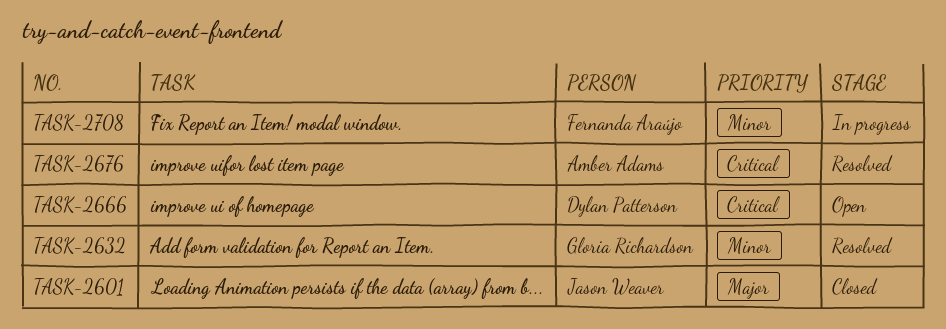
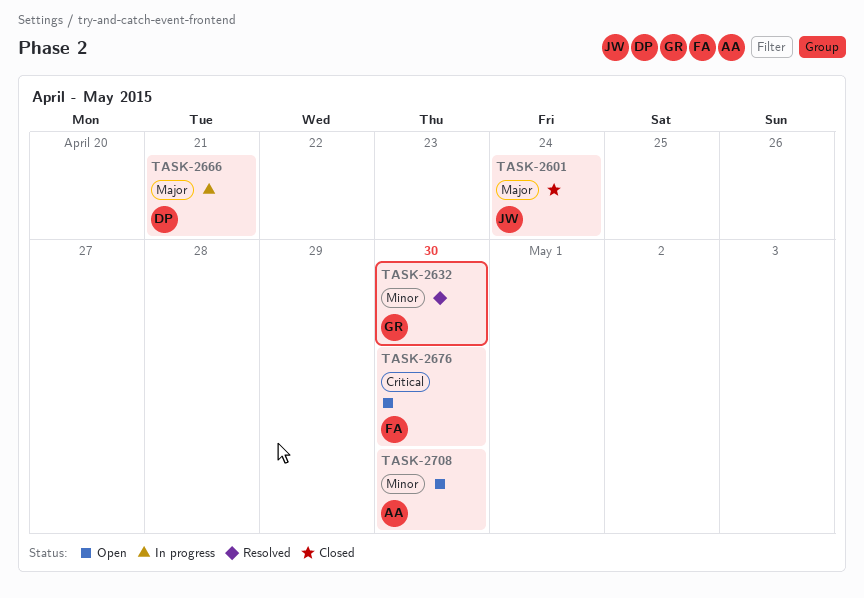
TASK-2666, status: Open -> In progress
TASK-2666, priority: Critical -> Major
TASK-2676, status: Resolved -> Open
TASK-2676, owner: Amber Adams -> Fernanda Araújo
TASK-2708, status: In progress -> Open
TASK-2708, owner: Fernanda Araújo -> Amber Adams

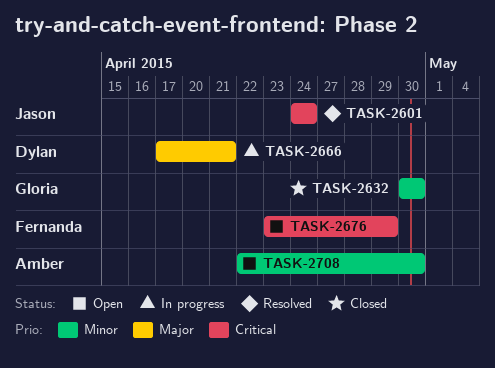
TASK-2601, status: Closed -> Resolved
TASK-2601, priority: Major -> Critical
TASK-2632, status: Resolved -> Closed
TASK-2676, due: Apr 30 -> Apr 29

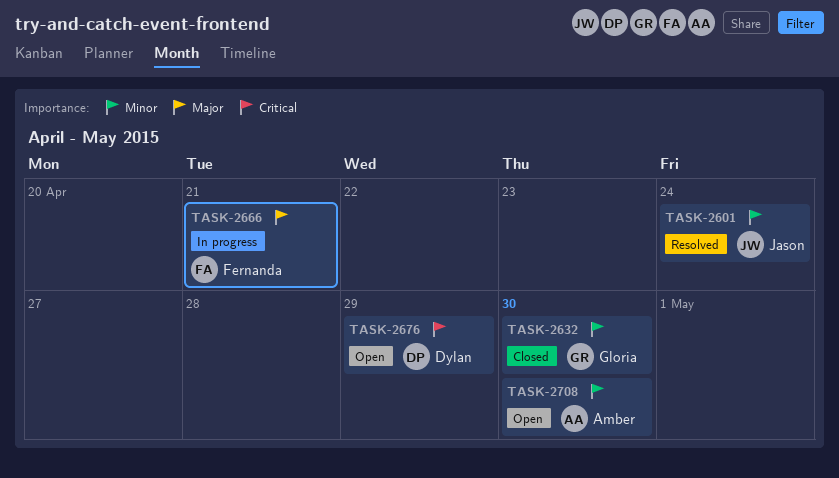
TASK-2601, priority: Critical -> Minor
TASK-2666, owner: Dylan -> Fernanda
TASK-2676, owner: Fernanda -> Dylan

